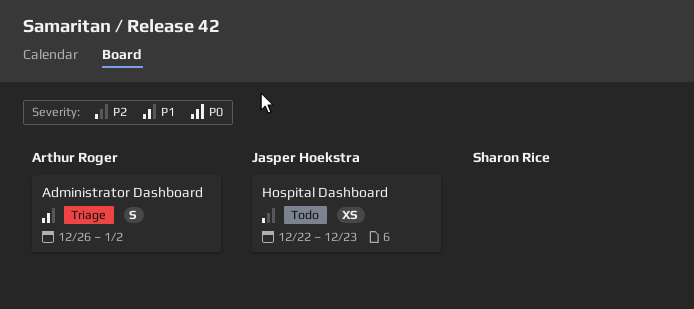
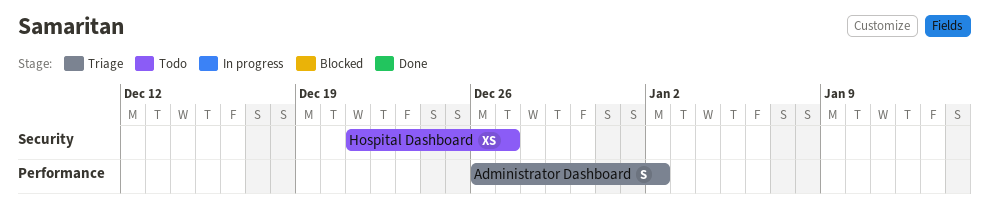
Hospital Dashboard, start: Dec 22 -> Dec 21
Hospital Dashboard, due: Dec 23 -> Dec 27

